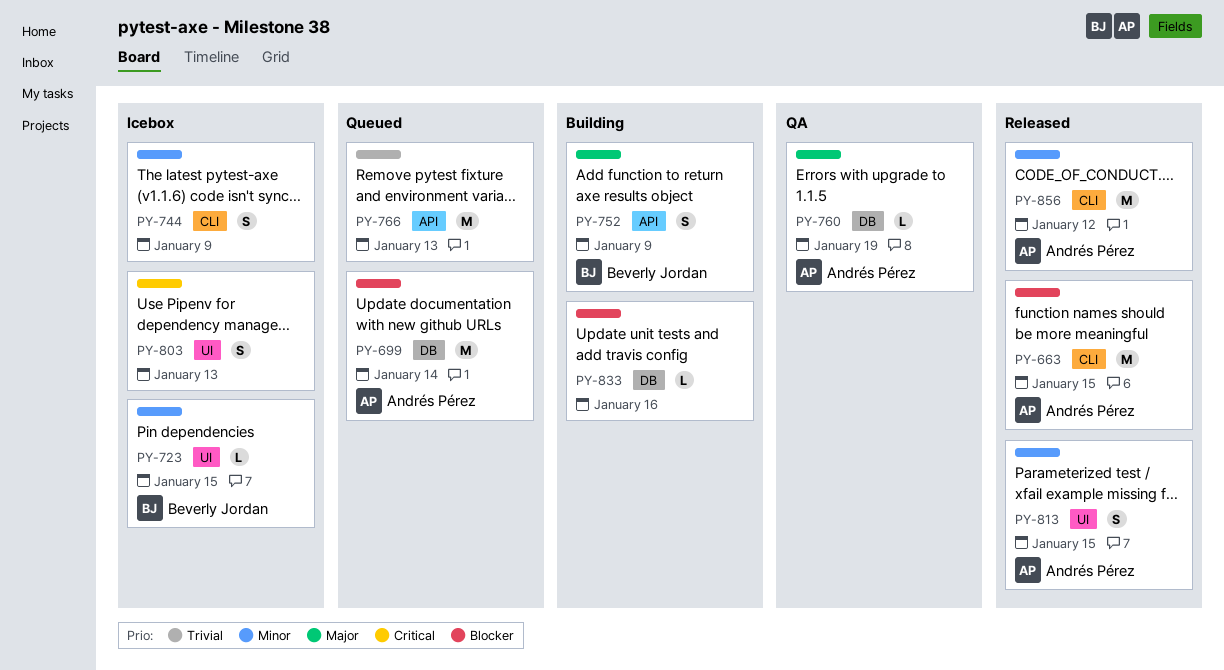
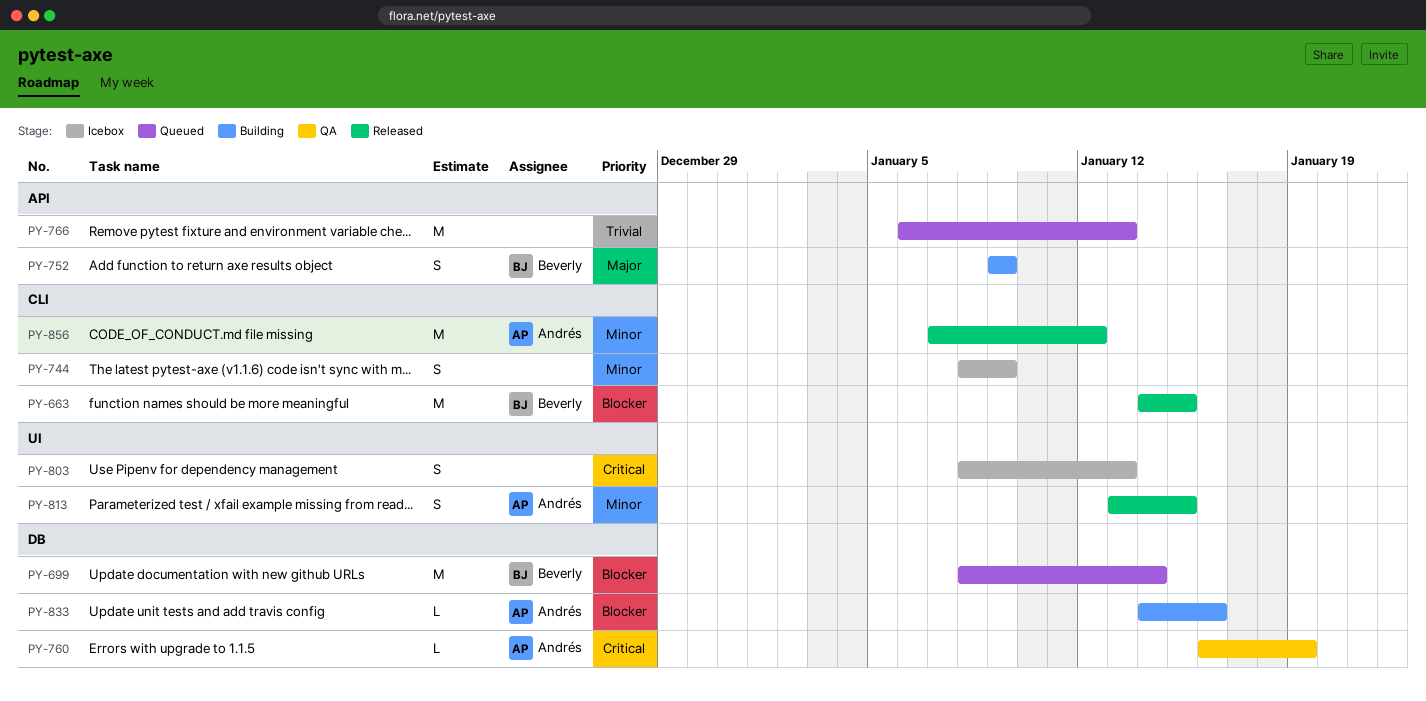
PY-663, owner: Andrés Pérez -> Beverly Jordan
PY-699, owner: Andrés Pérez -> Beverly Jordan
PY-723: present -> none
PY-760, priority: Major -> Critical
PY-833, owner: none -> Andrés Pérez

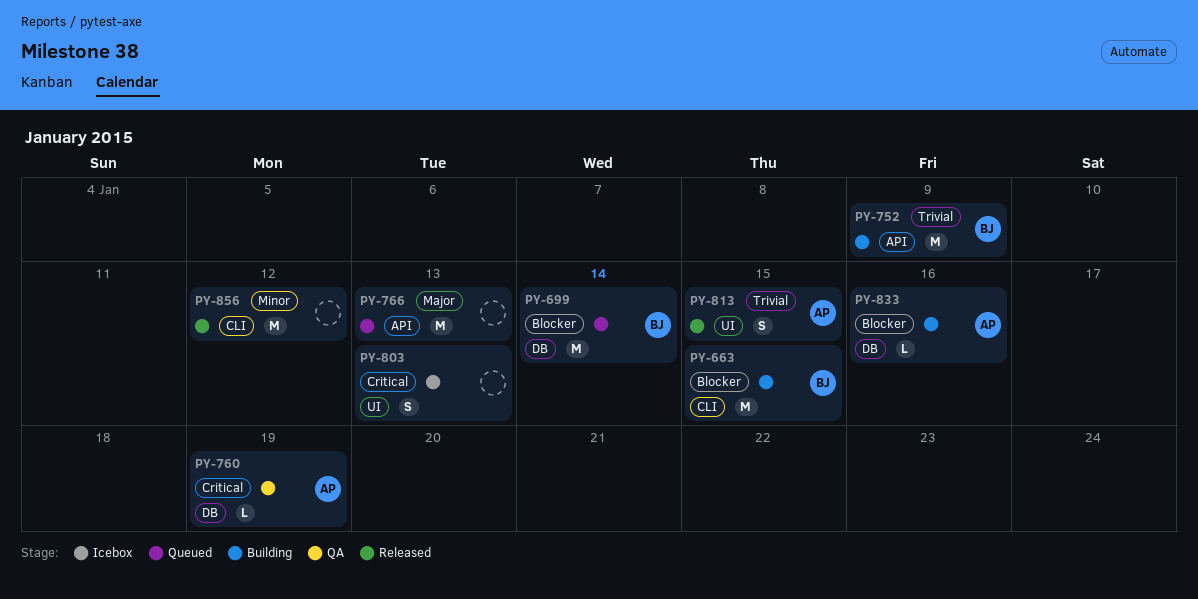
PY-663, status: Released -> Building
PY-744: present -> none
PY-752, priority: Major -> Trivial
PY-752, estimate: S -> M
PY-766, priority: Trivial -> Major
PY-813, priority: Minor -> Trivial
PY-856, owner: Andrés -> none

